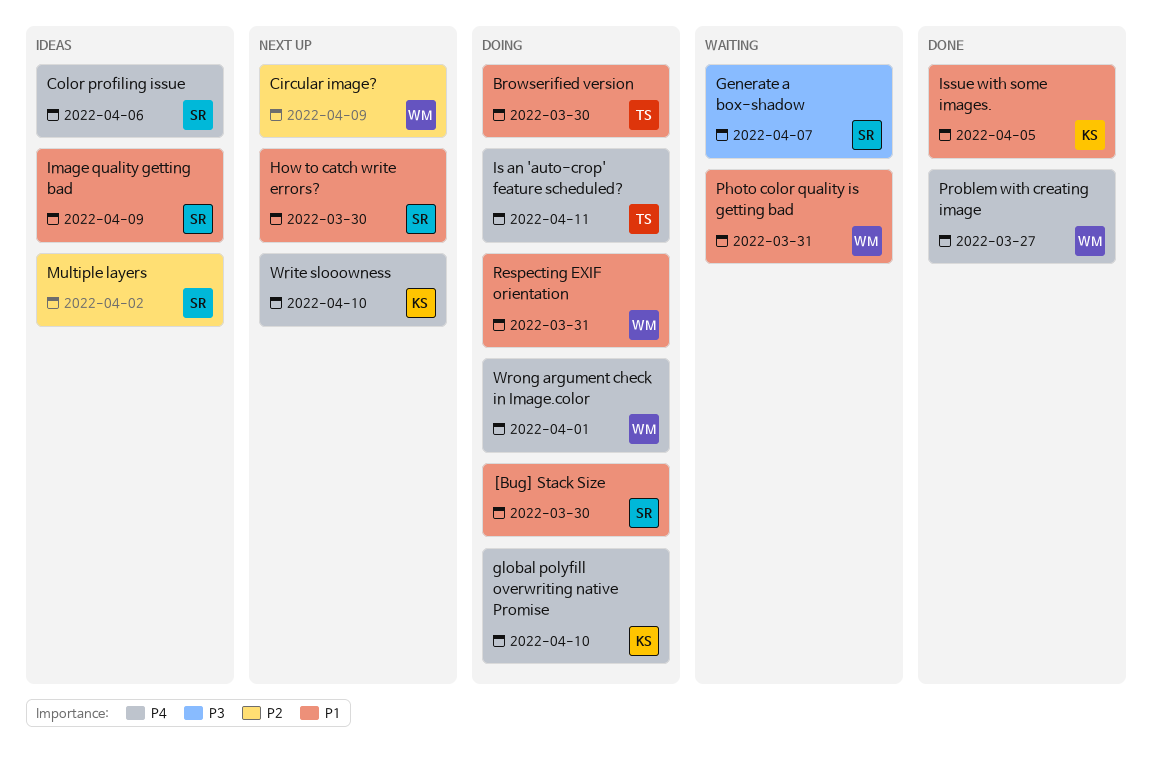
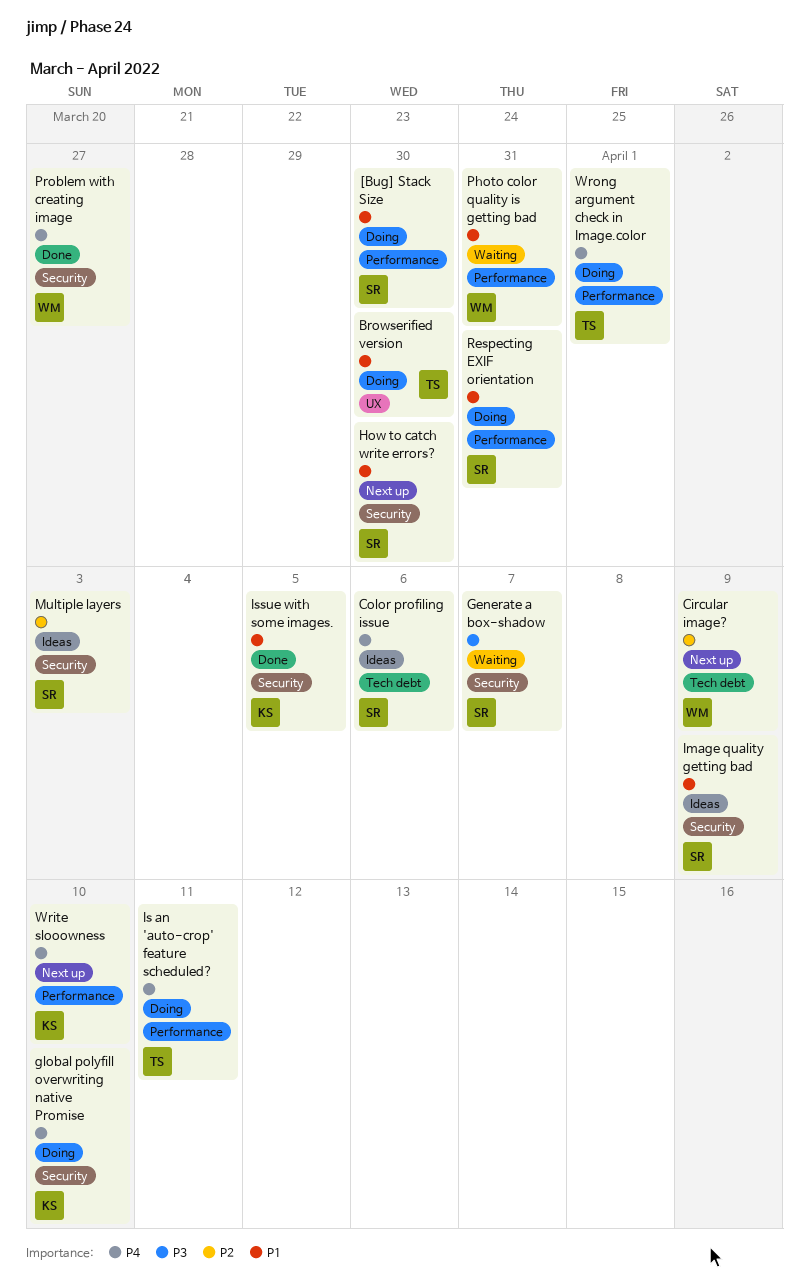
Multiple layers, due: Apr 2 -> Apr 3
Respecting EXIF orientation, owner: WM -> SR
Wrong argument check in Image.color, owner: WM -> TS

